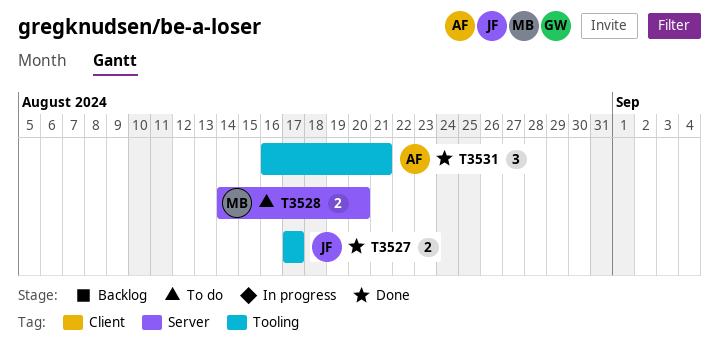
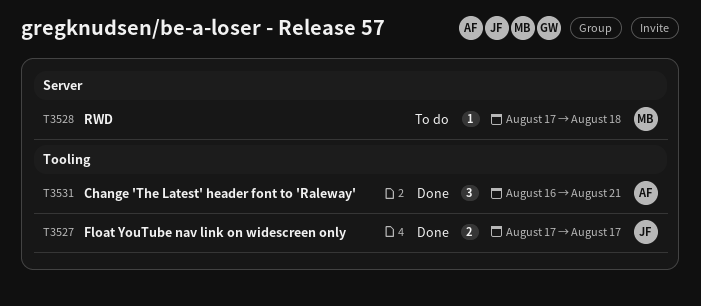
T3528, estimate: 2 -> 1
T3528, start: Aug 14 -> Aug 17
T3528, due: Aug 20 -> Aug 18

